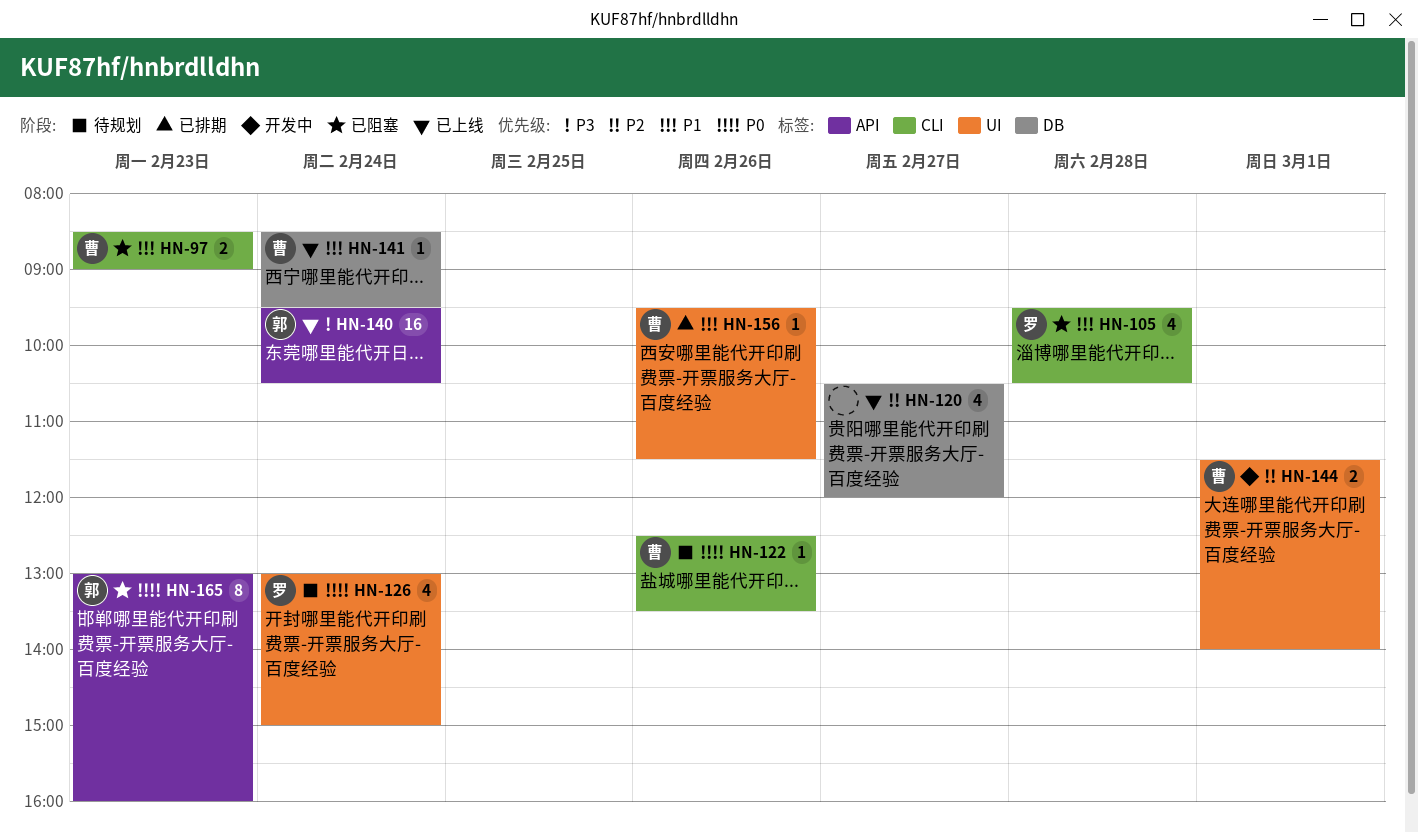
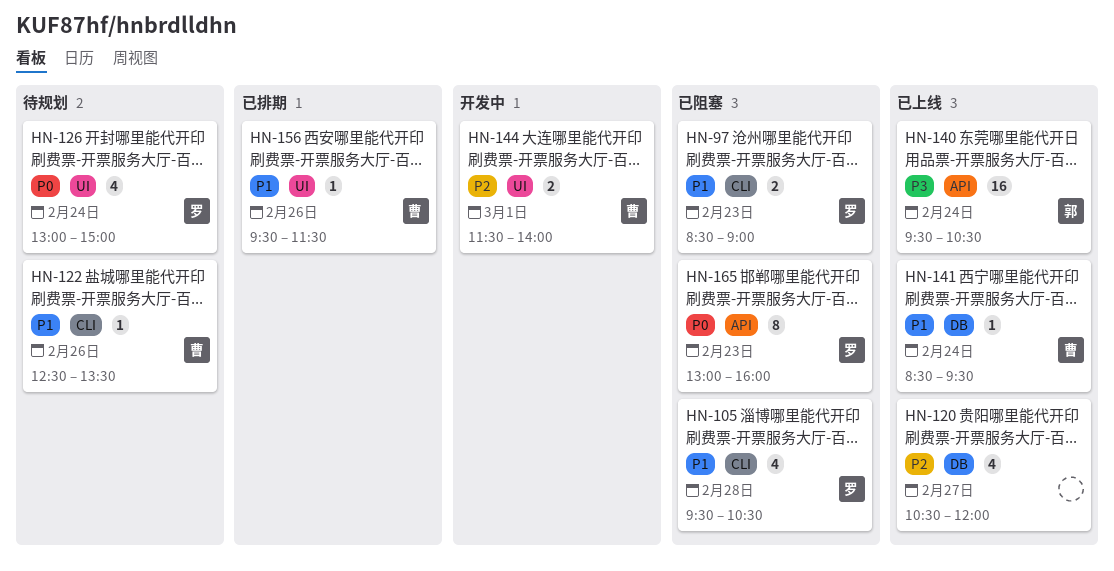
HN-97, owner: 曹 -> 罗
HN-122, priority: P0 -> P1
HN-165, owner: 郭 -> 罗

